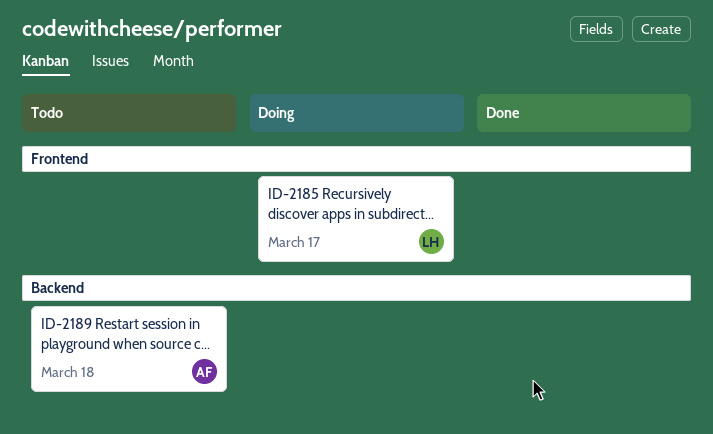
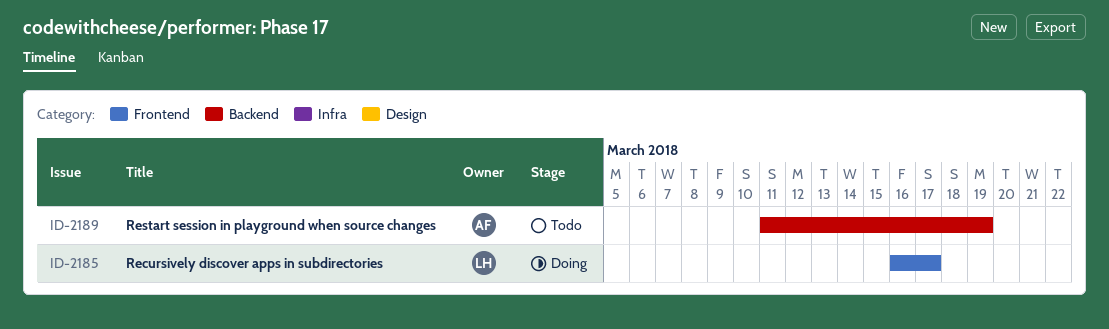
ID-2189, due: Mar 18 -> Mar 19

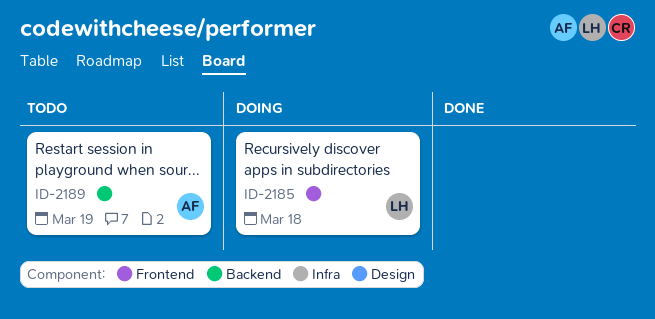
ID-2185, due: Mar 17 -> Mar 18

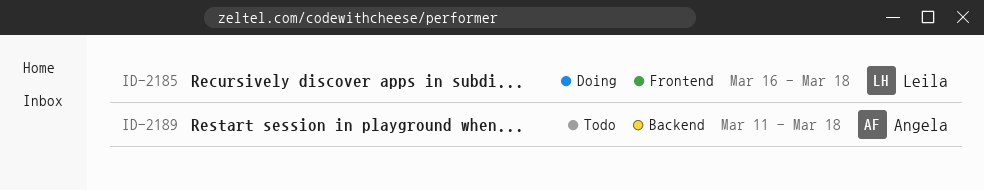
ID-2189, due: Mar 19 -> Mar 18

